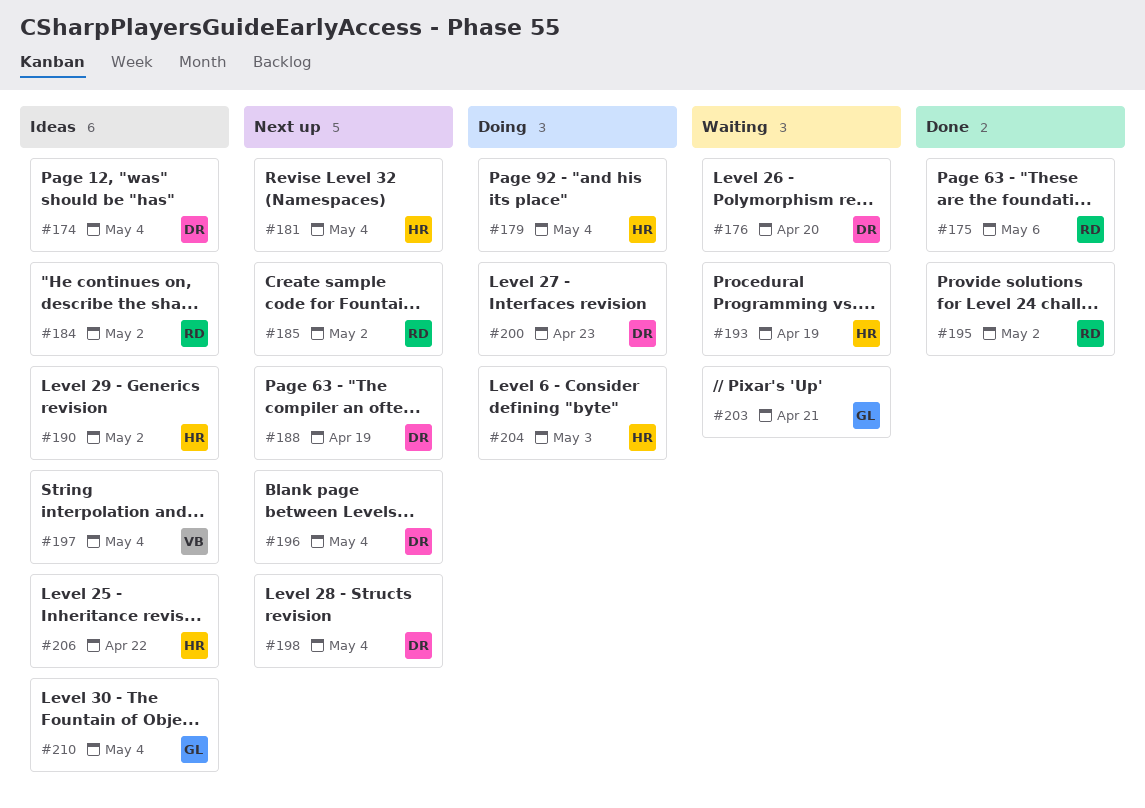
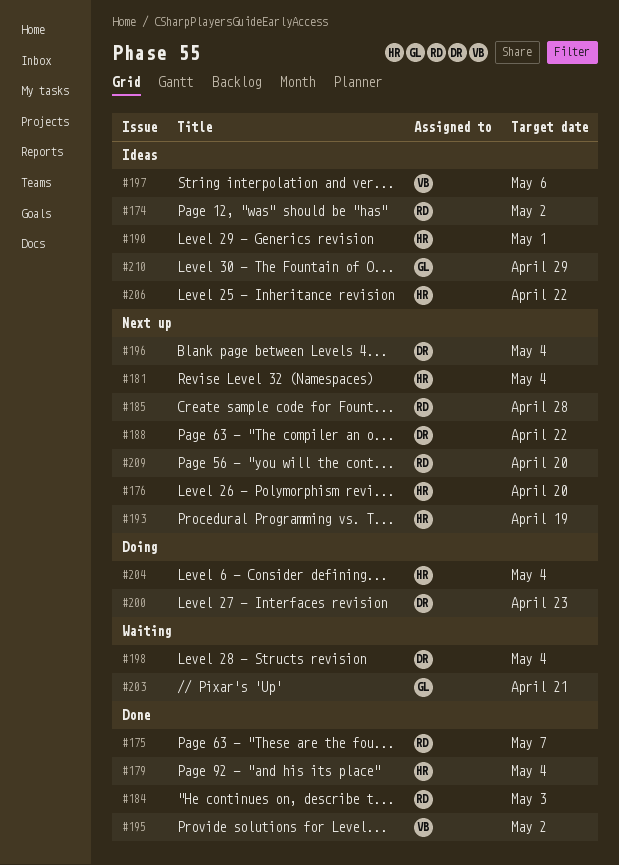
#174, owner: DR -> RD
#174, due: May 4 -> May 2
#175, due: May 6 -> May 7
#176, status: Waiting -> Next up
#176, owner: DR -> HR
#179, status: Doing -> Done
#184, status: Ideas -> Done
#184, due: May 2 -> May 3
#185, due: May 2 -> Apr 28
#188, due: Apr 19 -> Apr 22
#190, due: May 2 -> May 1
#193, status: Waiting -> Next up
#195, owner: RD -> VB
#197, due: May 4 -> May 6
#198, status: Next up -> Waiting
#204, due: May 3 -> May 4
#209: none -> present
#210, due: May 4 -> Apr 29

